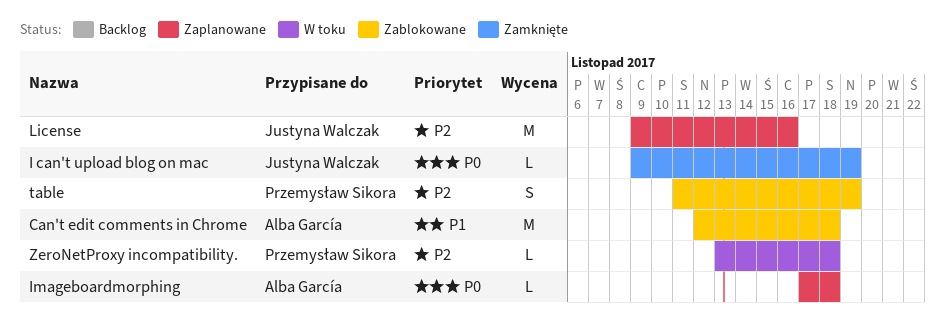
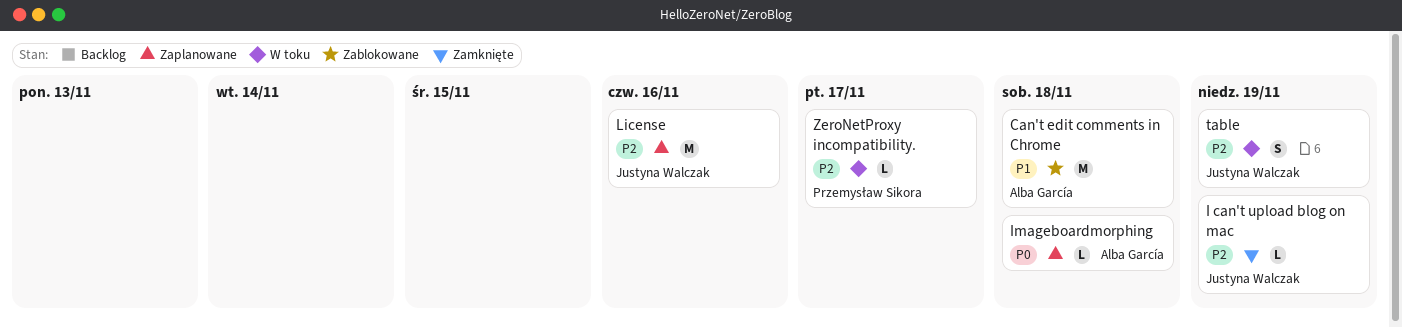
I can't upload blog on mac, priority: P0 -> P2
table, status: Zablokowane -> W toku
table, owner: Przemysław Sikora -> Justyna Walczak
ZeroNetProxy incompatibility., due: Nov 18 -> Nov 17

